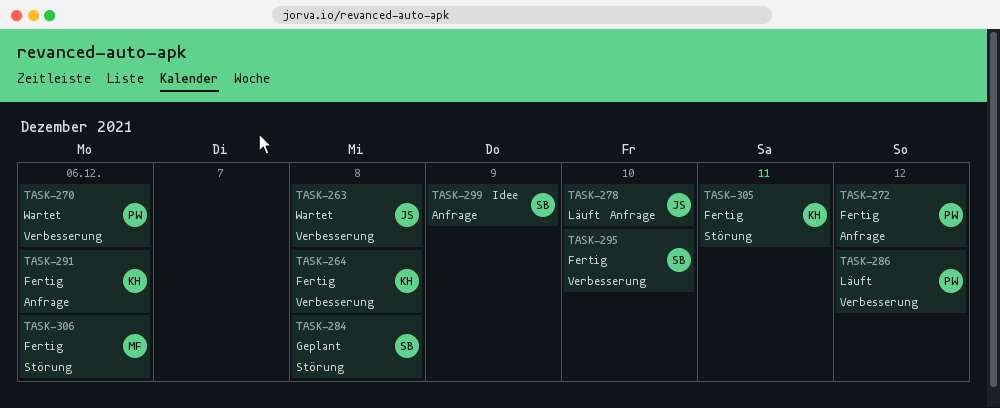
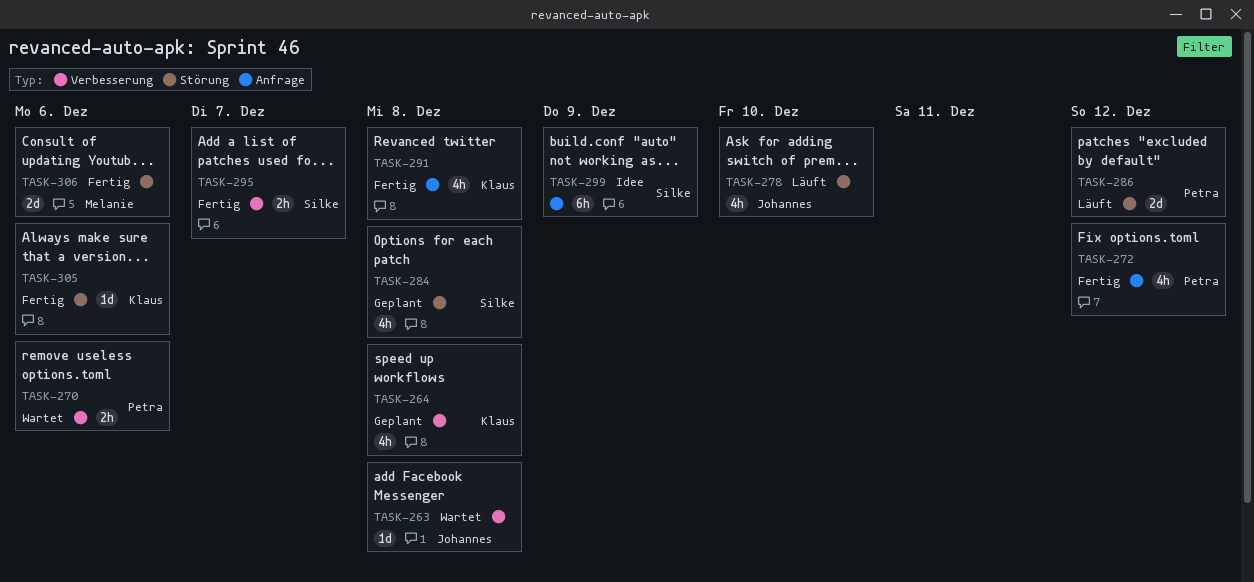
TASK-264, status: Fertig -> Geplant
TASK-278, label: Anfrage -> Störung
TASK-286, label: Verbesserung -> Störung
TASK-291, due: Dec 6 -> Dec 8
TASK-295, due: Dec 10 -> Dec 7
TASK-305, due: Dec 11 -> Dec 6

